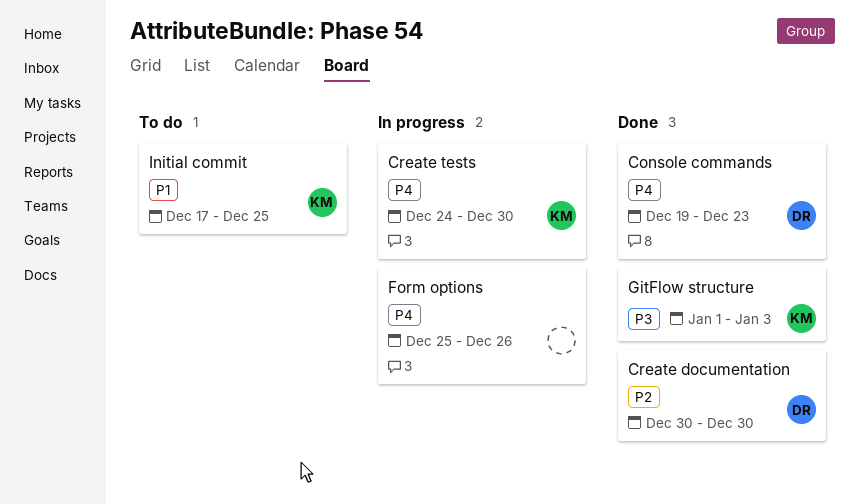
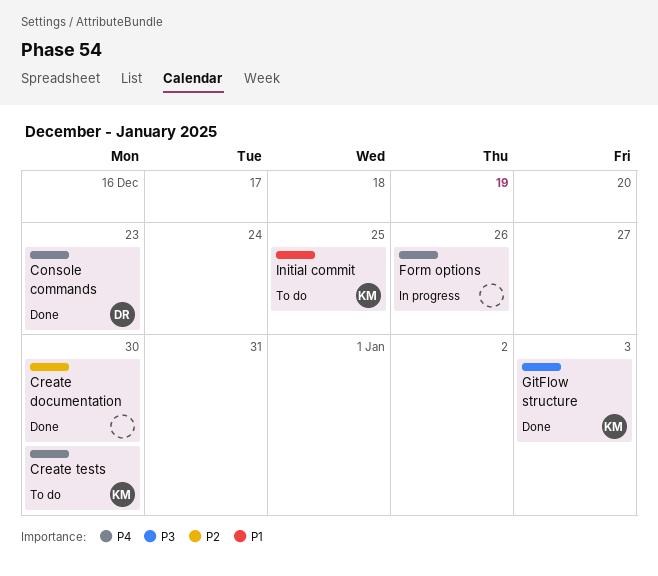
Create documentation, owner: DR -> none
Create tests, status: In progress -> To do

